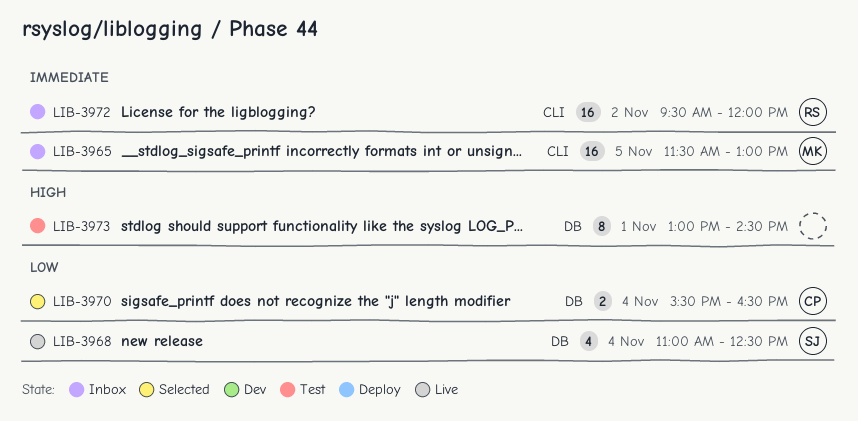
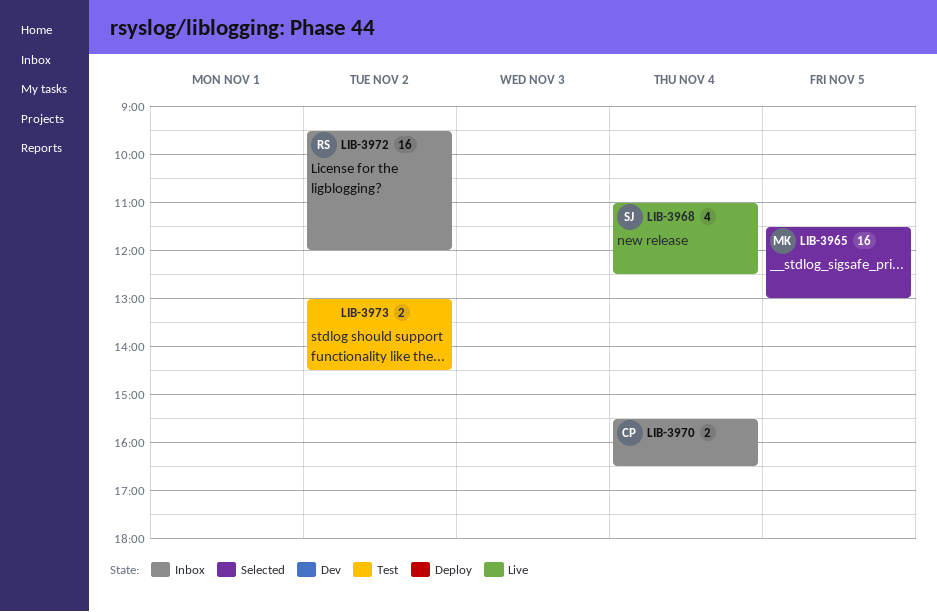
LIB-3965, status: Inbox -> Selected
LIB-3970, status: Selected -> Inbox
LIB-3973, estimate: 8 -> 2
LIB-3973, day: Nov 1 -> Nov 2

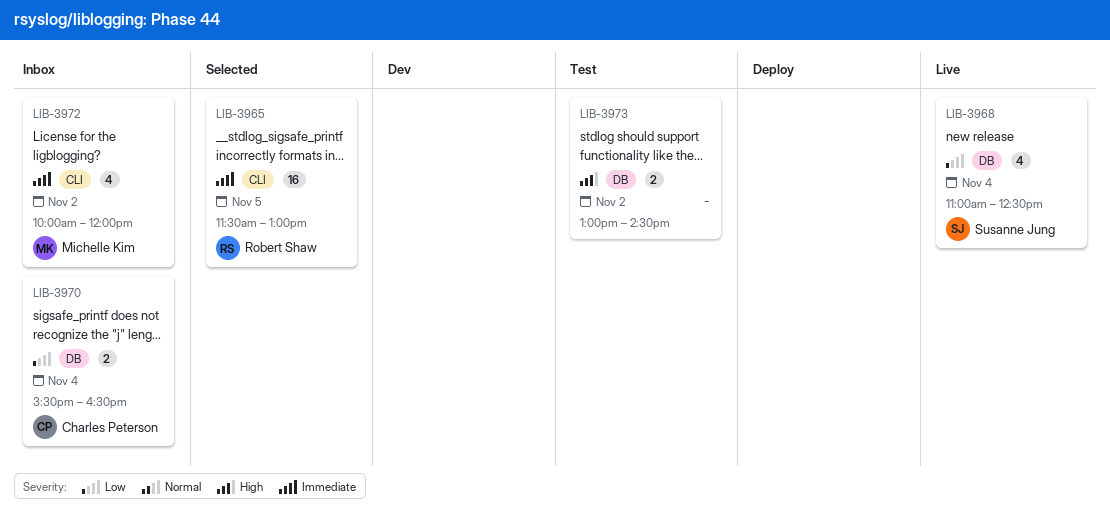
LIB-3965, owner: Michelle Kim -> Robert Shaw
LIB-3972, owner: Robert Shaw -> Michelle Kim
LIB-3972, estimate: 16 -> 4
LIB-3972, begins: 09:30 -> 10:00

